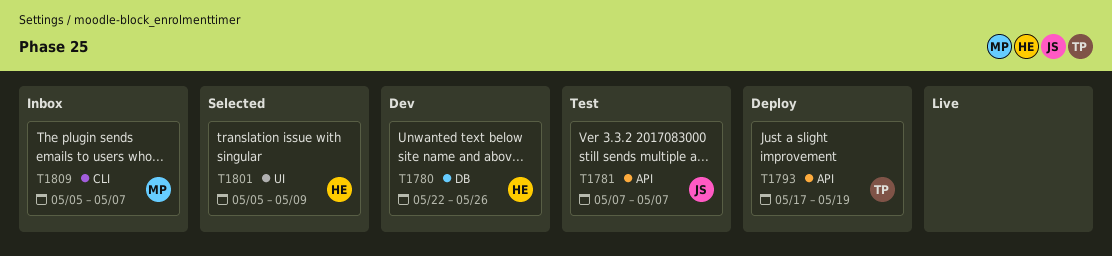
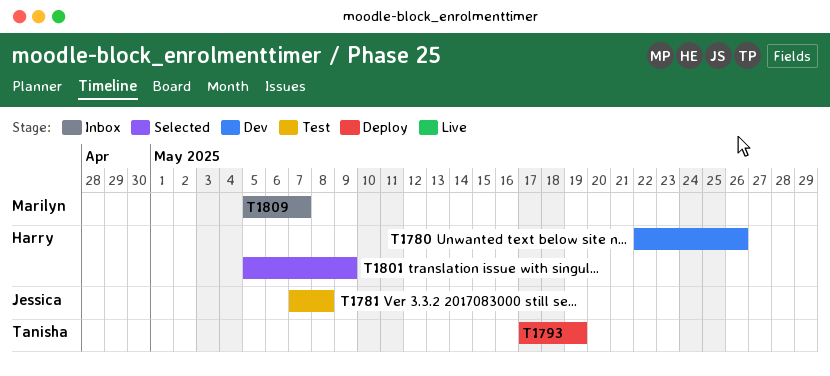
T1781, due: May 7 -> May 8

